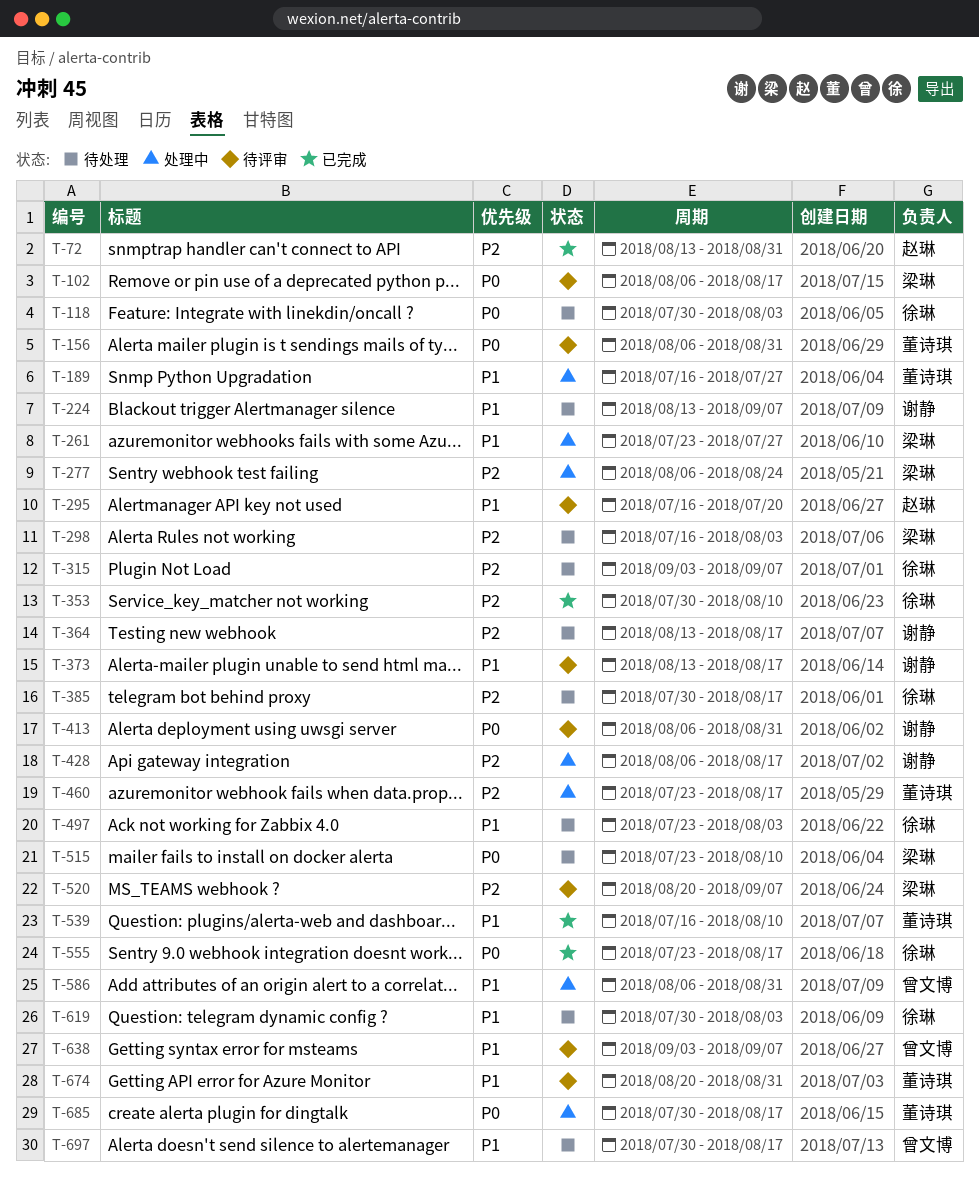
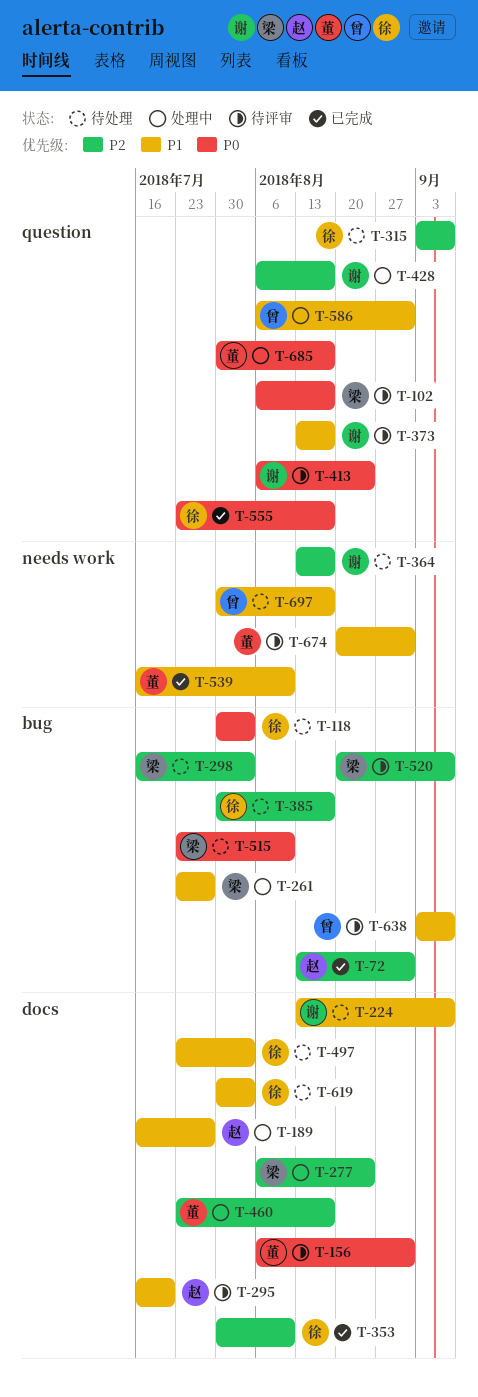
T-189, owner: 董诗琪 -> 赵琳
T-413, due: Aug 31 -> Aug 24

